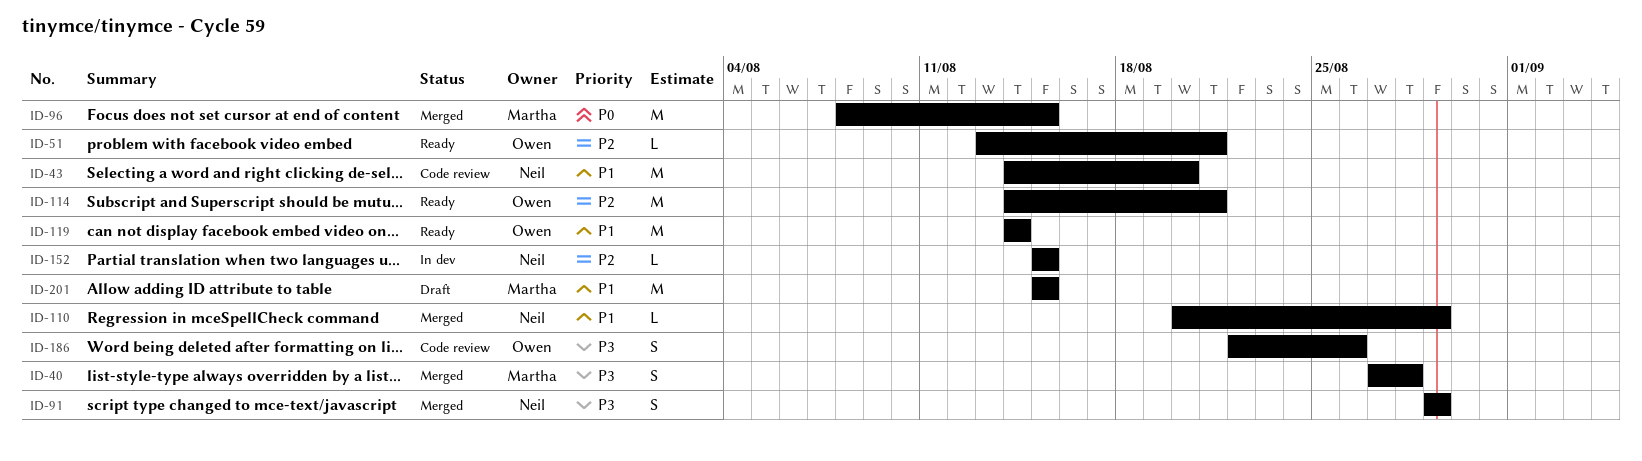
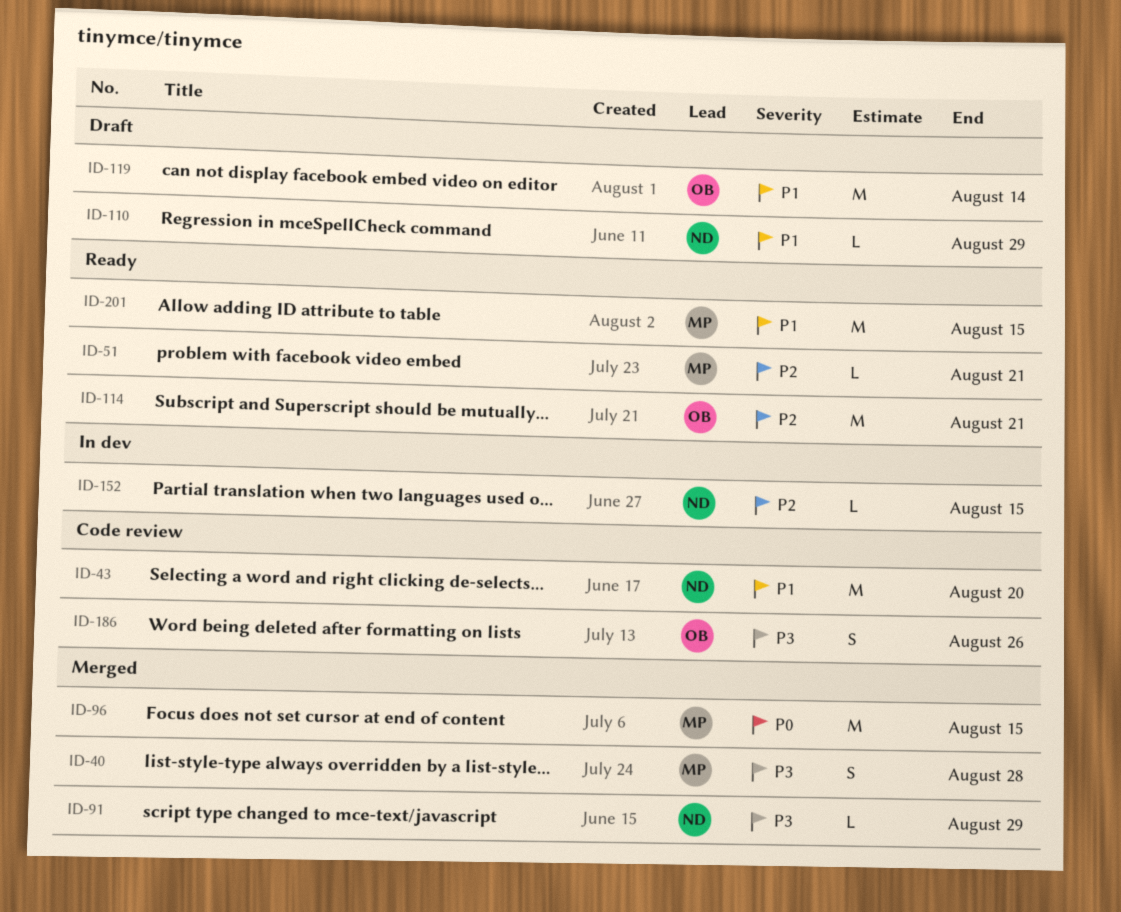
ID-51, owner: Owen -> Martha
ID-91, estimate: S -> L
ID-110, status: Merged -> Draft
ID-119, status: Ready -> Draft
ID-201, status: Draft -> Ready

